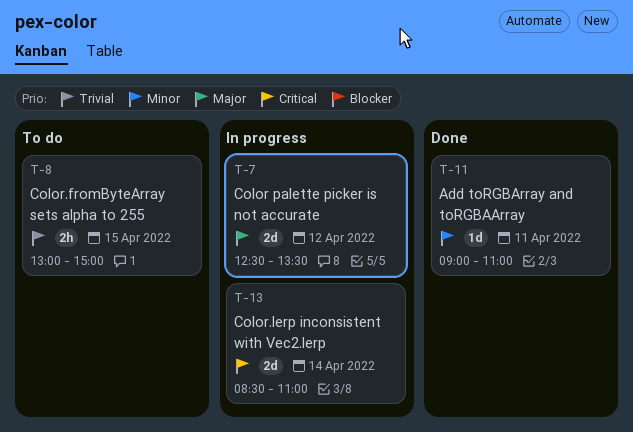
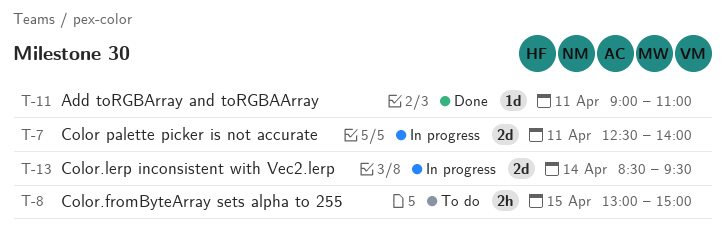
T-7, day: Apr 12 -> Apr 11
T-7, ends: 13:30 -> 14:00
T-13, ends: 11:00 -> 09:30

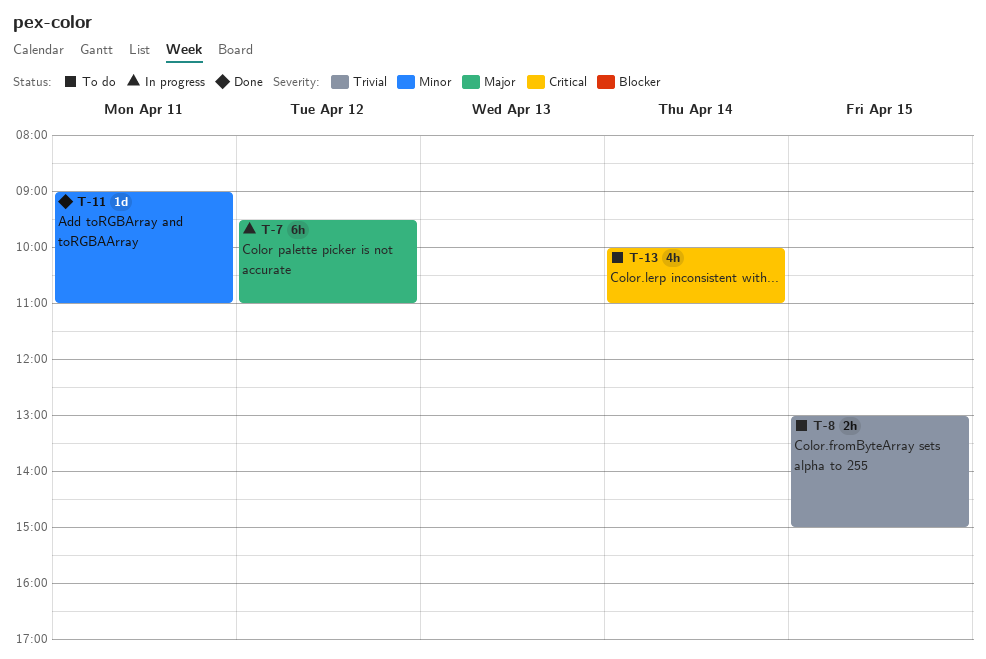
T-7, estimate: 2d -> 6h
T-7, day: Apr 11 -> Apr 12
T-7, begins: 12:30 -> 09:30
T-7, ends: 14:00 -> 11:00
T-13, status: In progress -> To do
T-13, estimate: 2d -> 4h
T-13, begins: 08:30 -> 10:00
T-13, ends: 09:30 -> 11:00

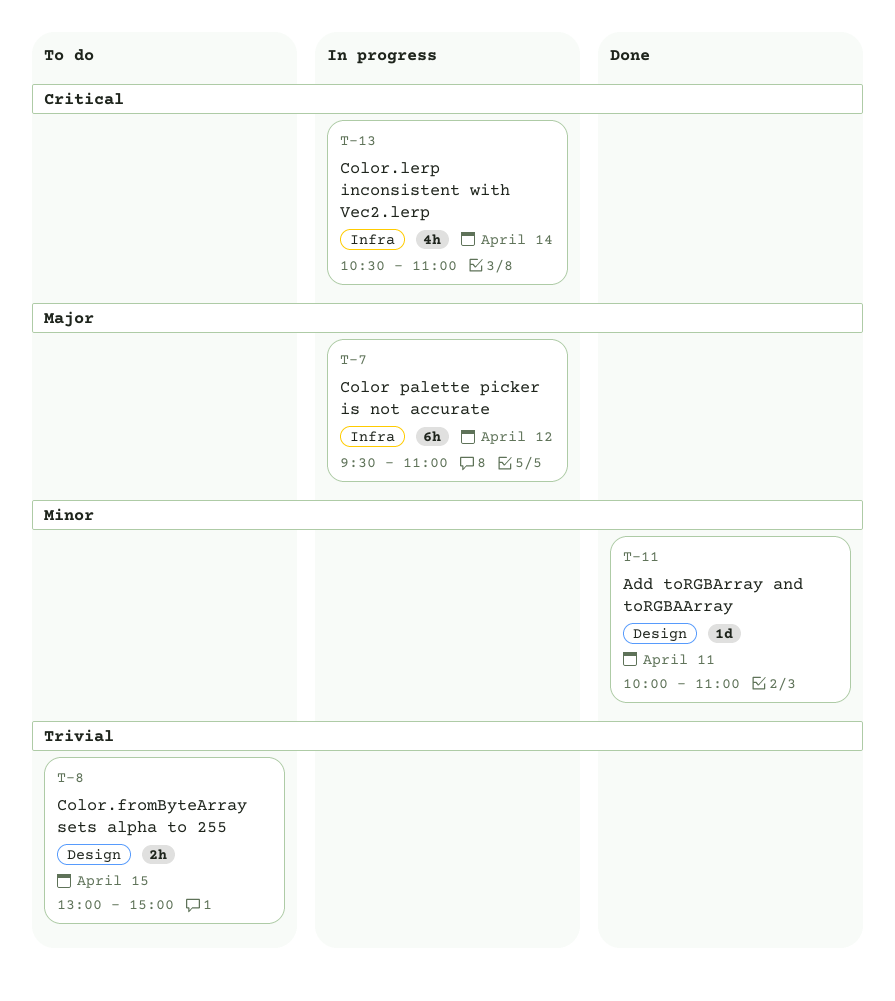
T-11, begins: 09:00 -> 10:00
T-13, status: To do -> In progress
T-13, begins: 10:00 -> 10:30

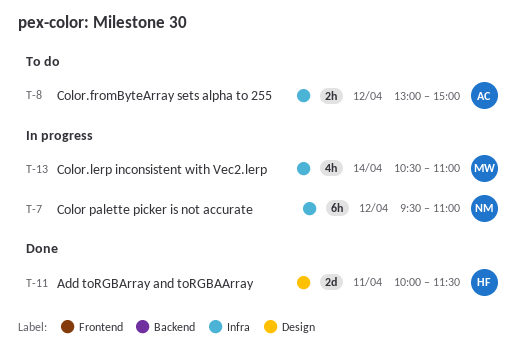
T-8, label: Design -> Infra
T-8, day: Apr 15 -> Apr 12
T-11, estimate: 1d -> 2d
T-11, ends: 11:00 -> 11:30

